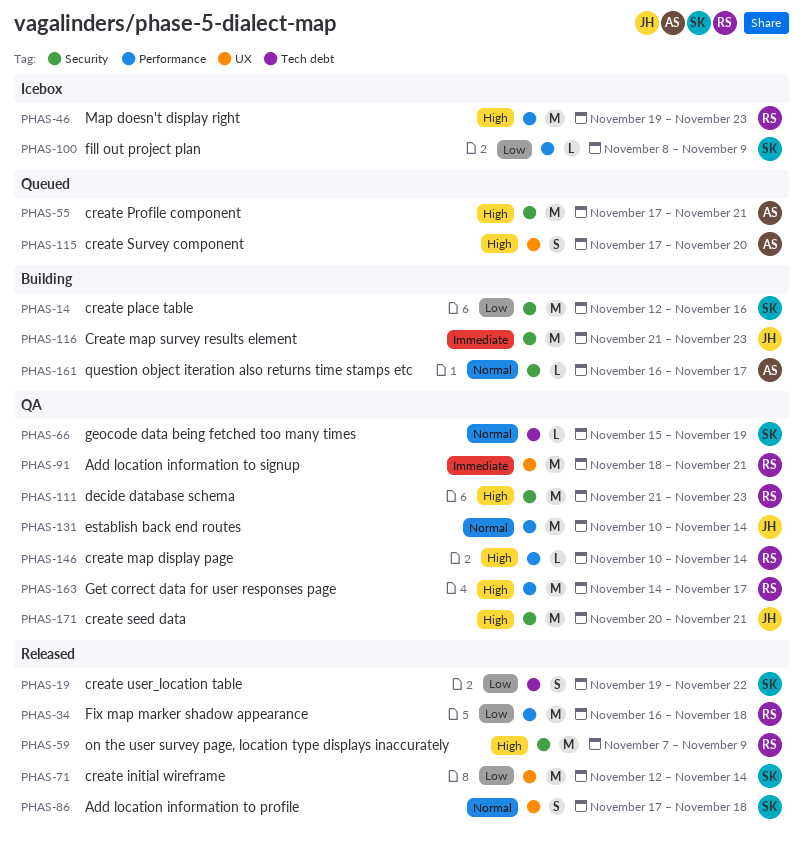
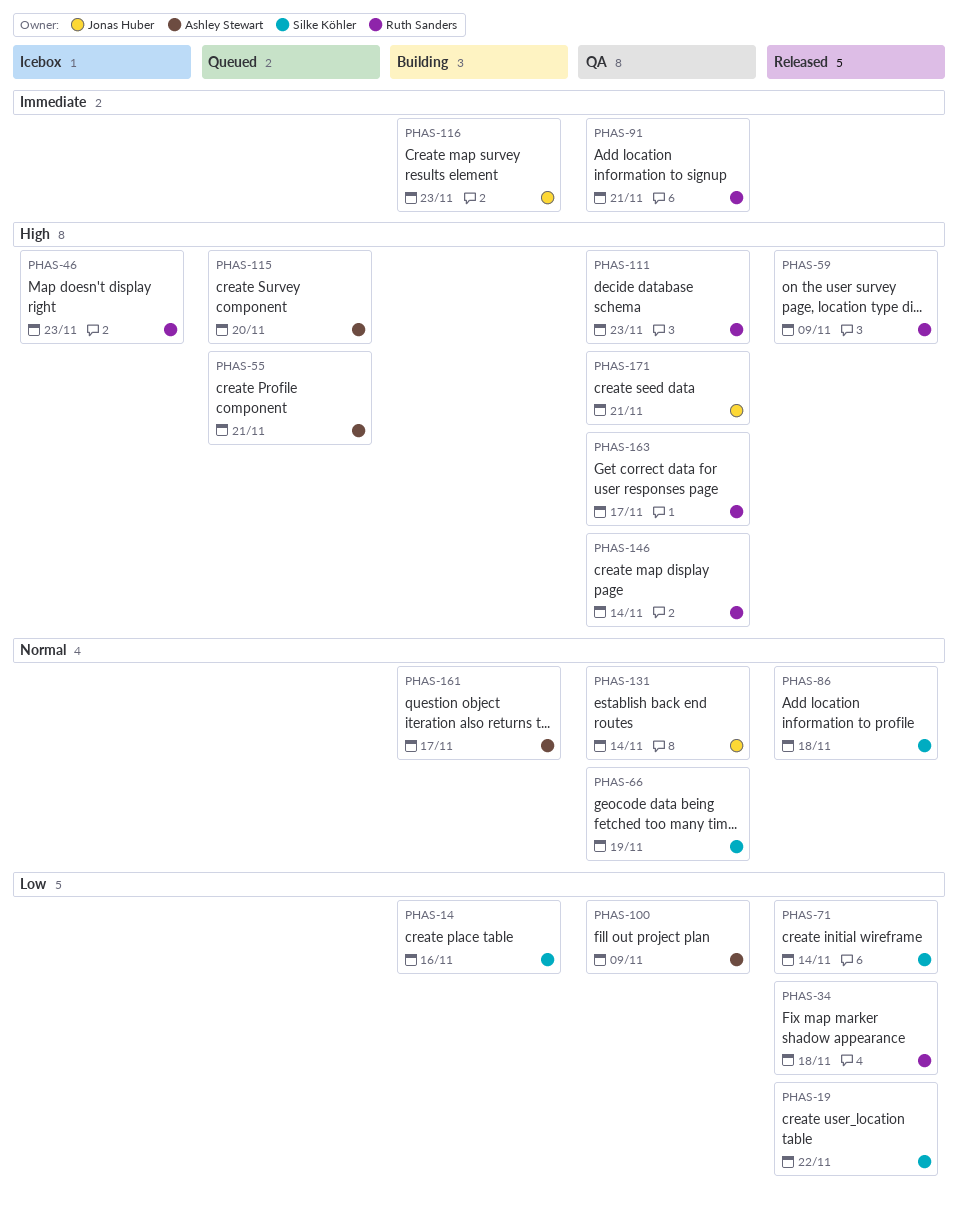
PHAS-100, status: Icebox -> QA
PHAS-100, owner: Silke Köhler -> Ashley Stewart

